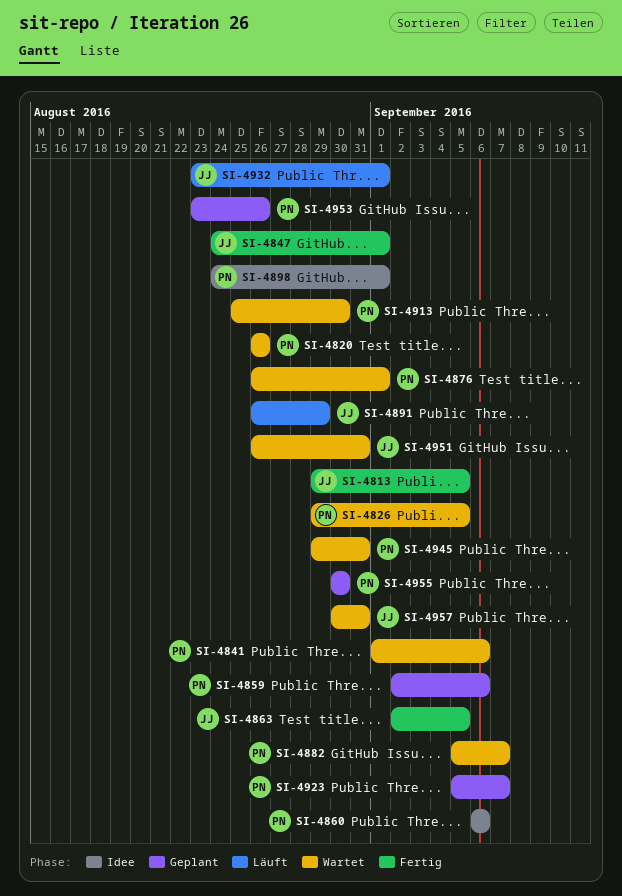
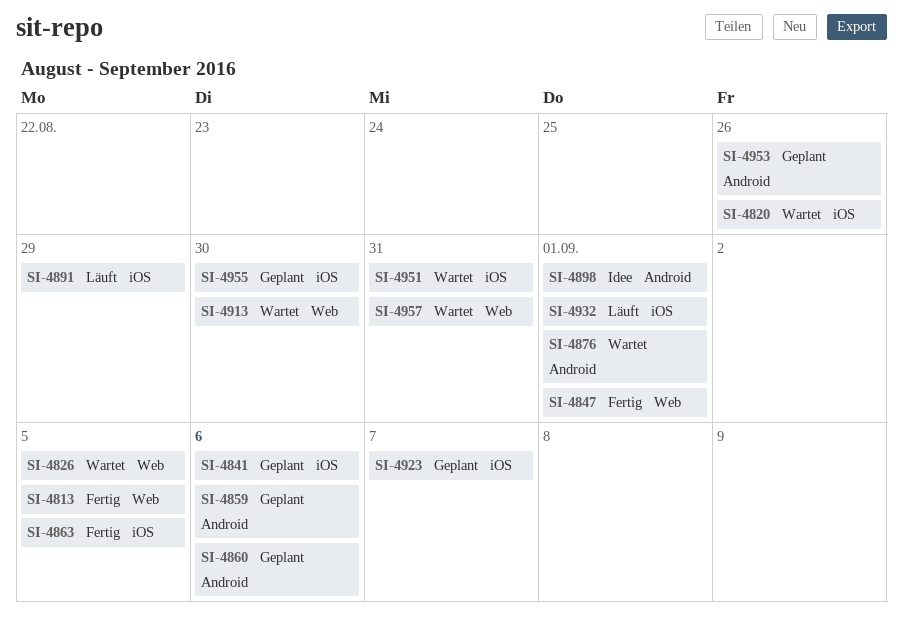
SI-4841, status: Wartet -> Geplant
SI-4860, status: Idee -> Geplant
SI-4882: present -> none
SI-4945: present -> none

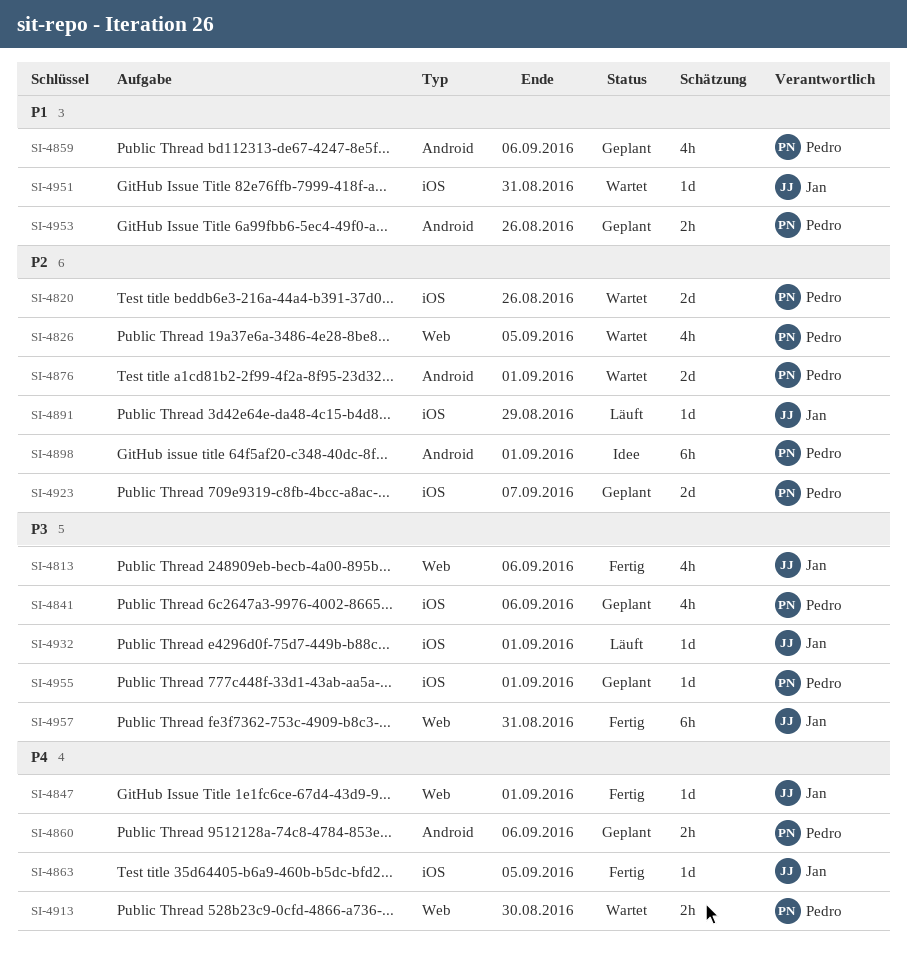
SI-4813, due: Sep 5 -> Sep 6
SI-4955, due: Aug 30 -> Sep 1
SI-4957, status: Wartet -> Fertig

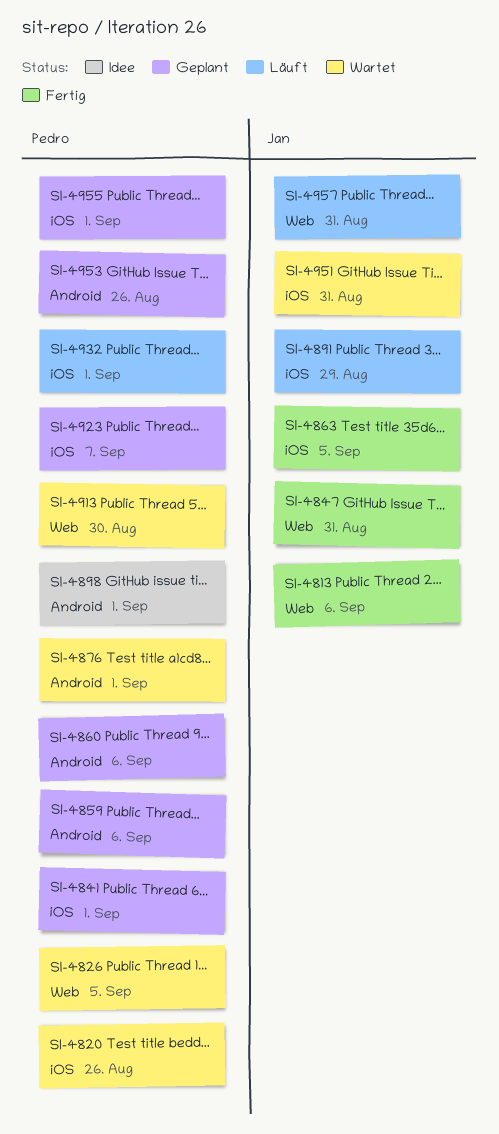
SI-4841, due: Sep 6 -> Sep 1
SI-4847, due: Sep 1 -> Aug 31
SI-4932, owner: Jan -> Pedro
SI-4957, status: Fertig -> Läuft

